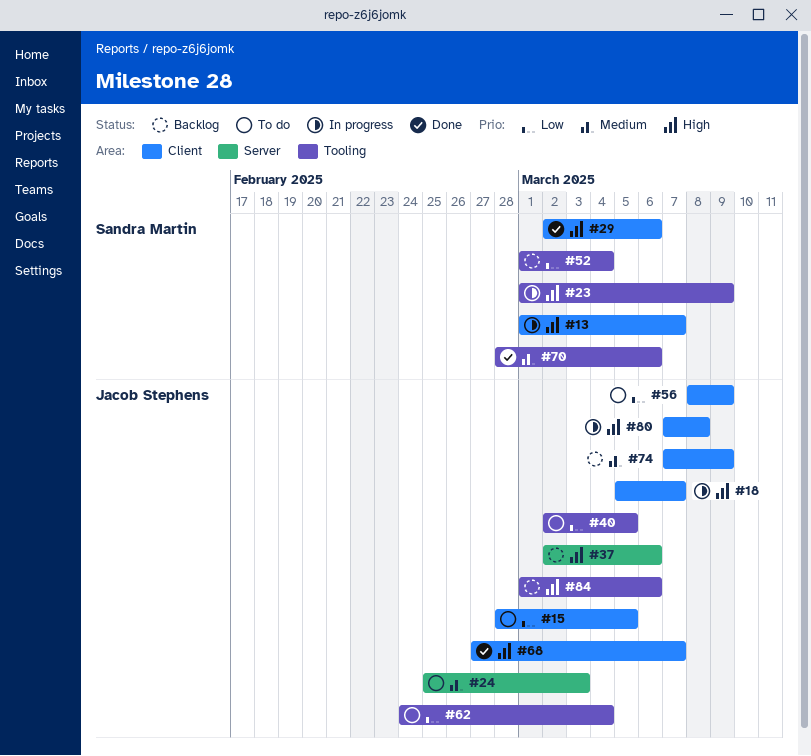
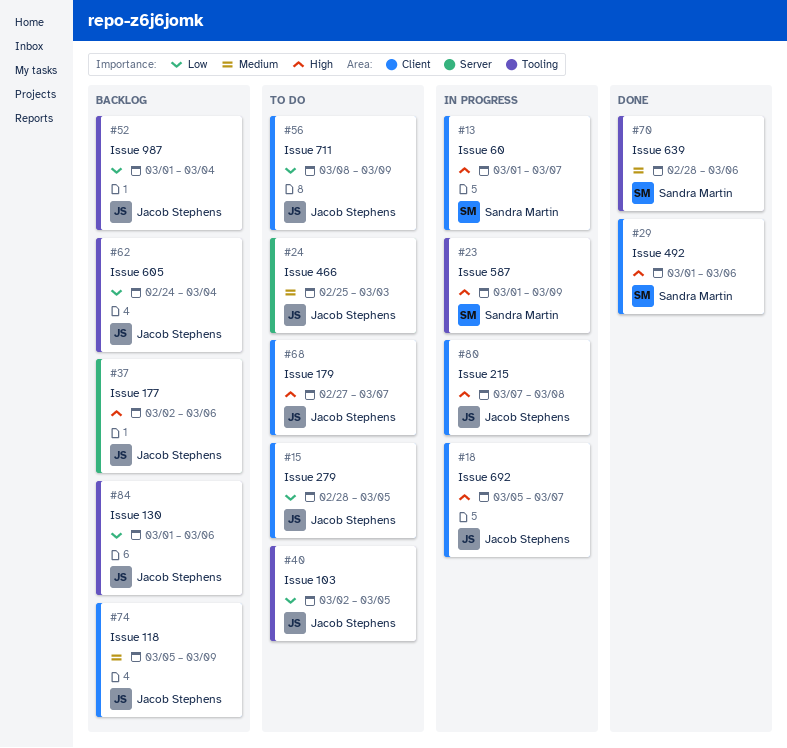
#29, start: Mar 2 -> Mar 1
#52, owner: Sandra Martin -> Jacob Stephens
#62, status: To do -> Backlog
#68, status: Done -> To do
#74, start: Mar 7 -> Mar 5
#84, priority: High -> Low

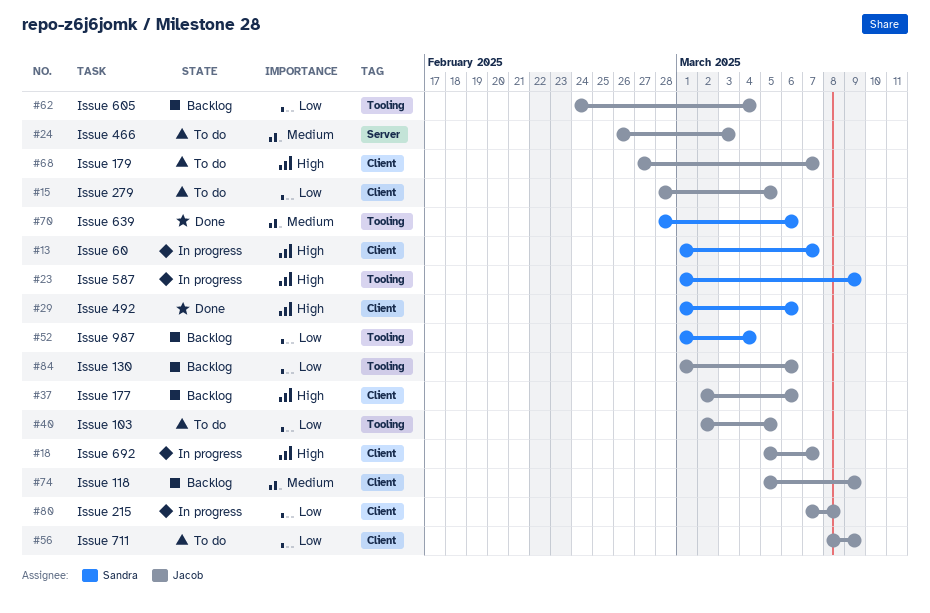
#24, start: Feb 25 -> Feb 26
#37, label: Server -> Client
#52, owner: Jacob Stephens -> Sandra Martin
#80, priority: High -> Low

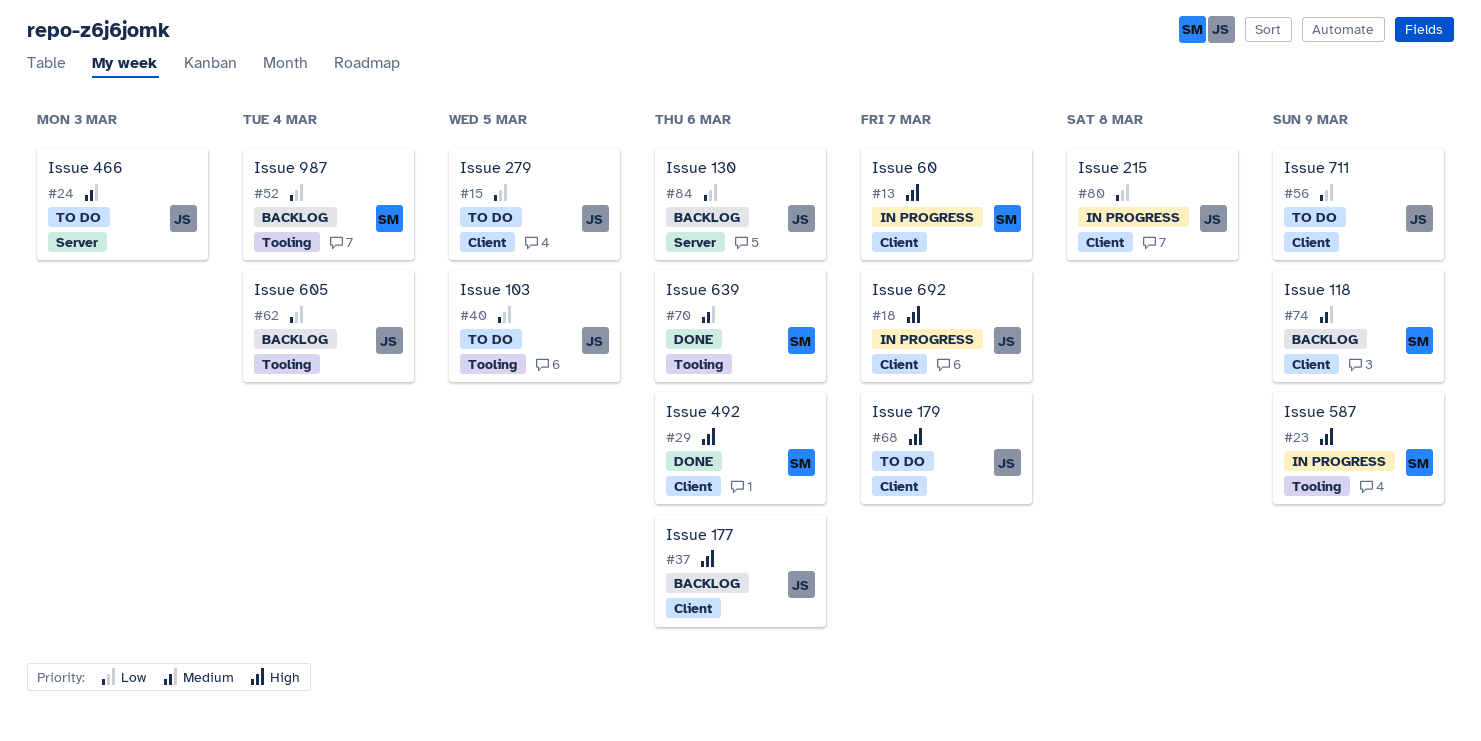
#74, owner: Jacob -> Sandra
#84, label: Tooling -> Server

